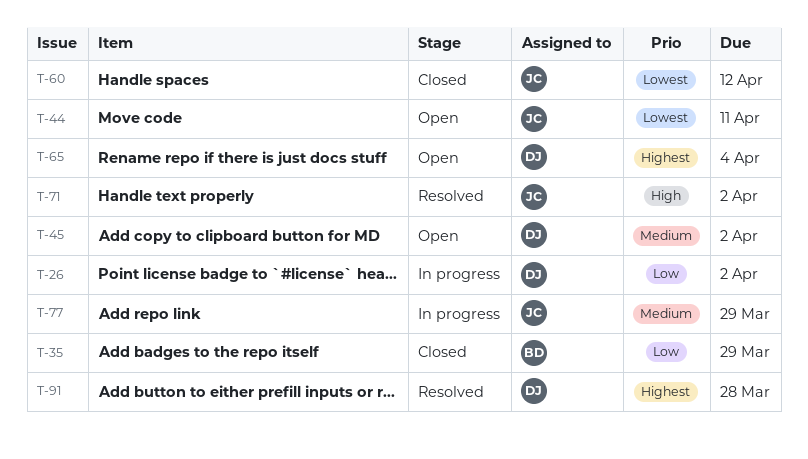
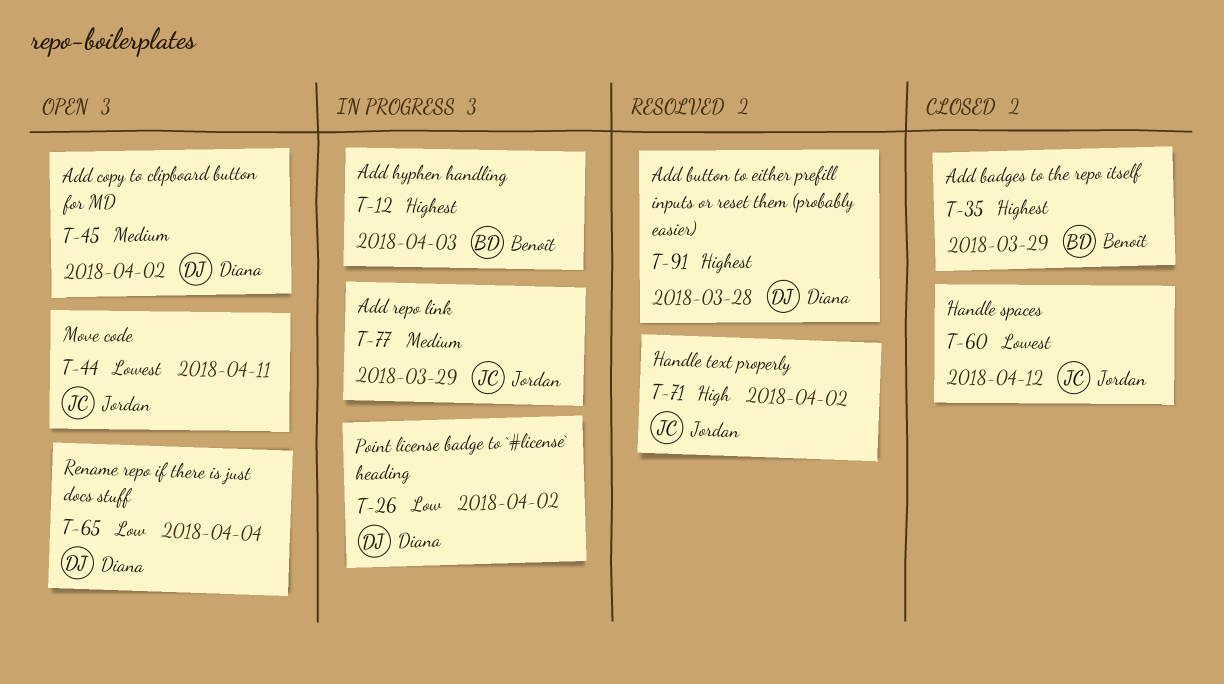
T-12: none -> present
T-35, priority: Low -> Highest
T-65, priority: Highest -> Low

